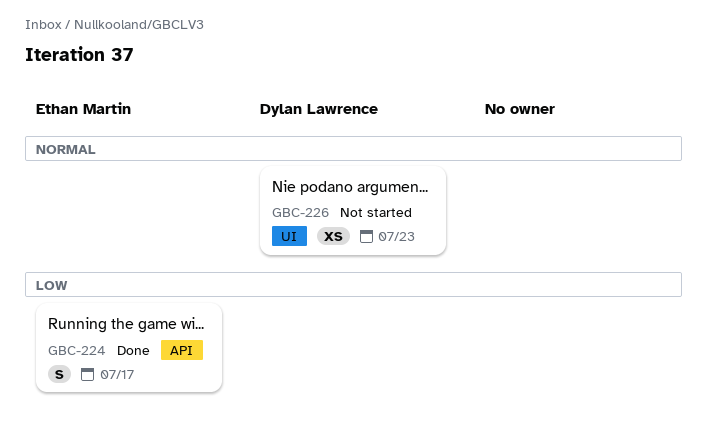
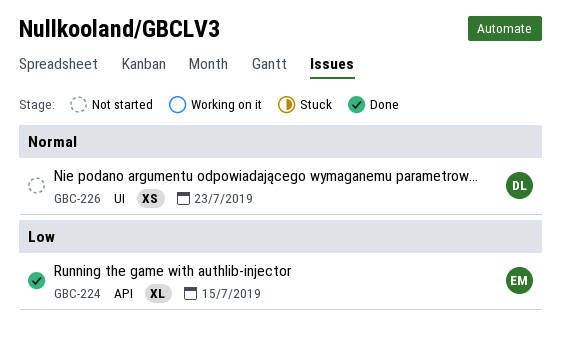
GBC-224, estimate: S -> XL
GBC-224, due: Jul 17 -> Jul 15

